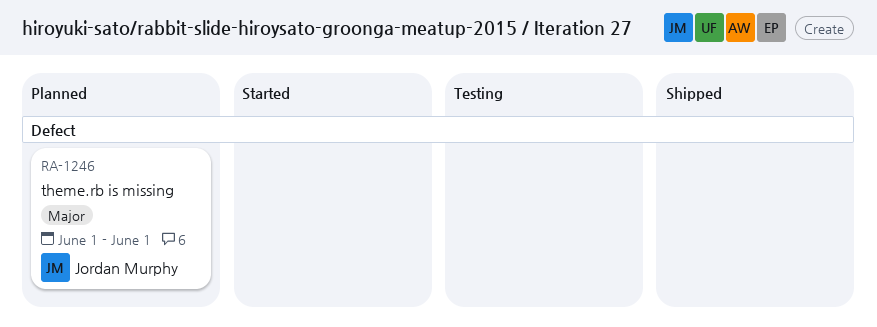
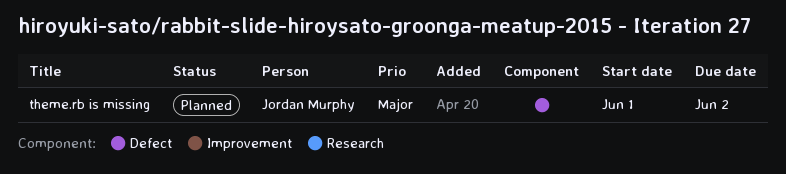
theme.rb is missing, due: Jun 1 -> Jun 2

